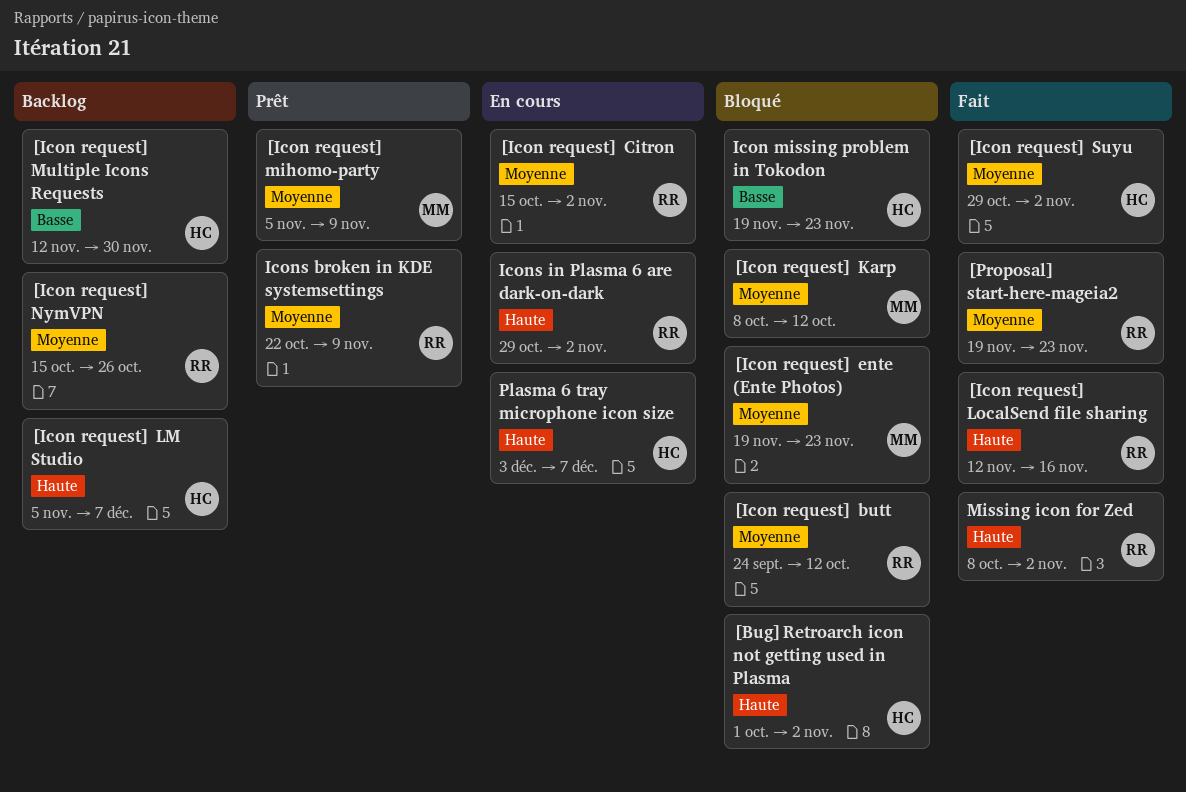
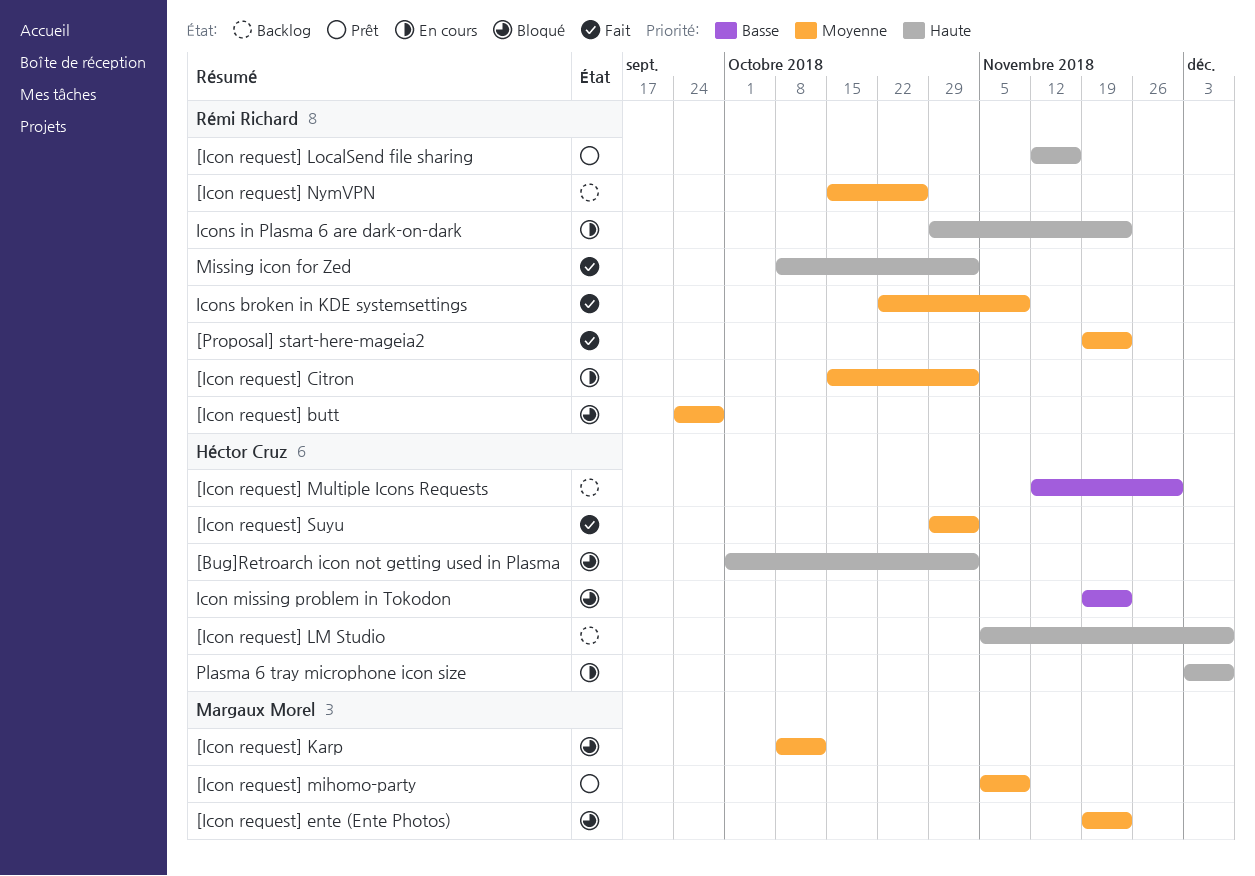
[Icon request] butt, due: Oct 12 -> Sep 28
[Icon request] LocalSend file sharing, status: Fait -> Prêt
Icons broken in KDE systemsettings, status: Prêt -> Fait
Icons in Plasma 6 are dark-on-dark, due: Nov 2 -> Nov 23

